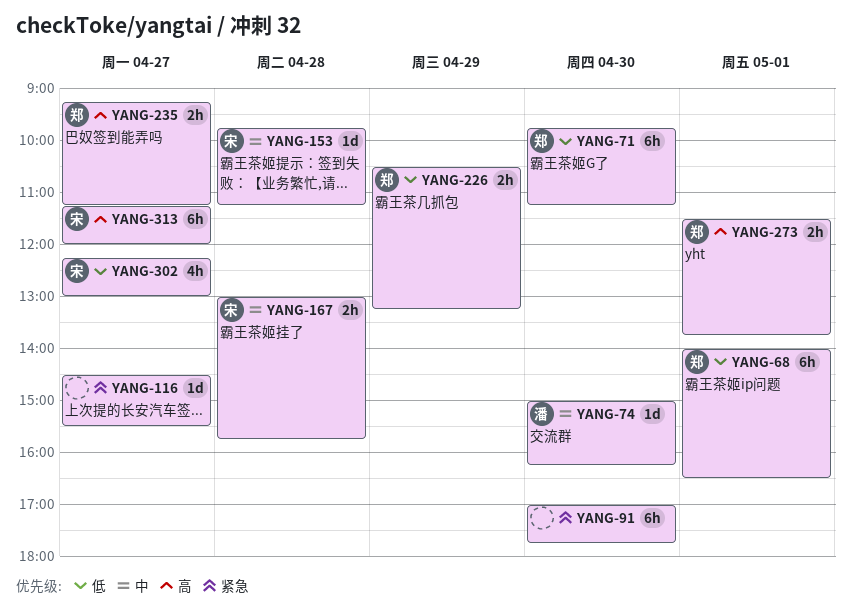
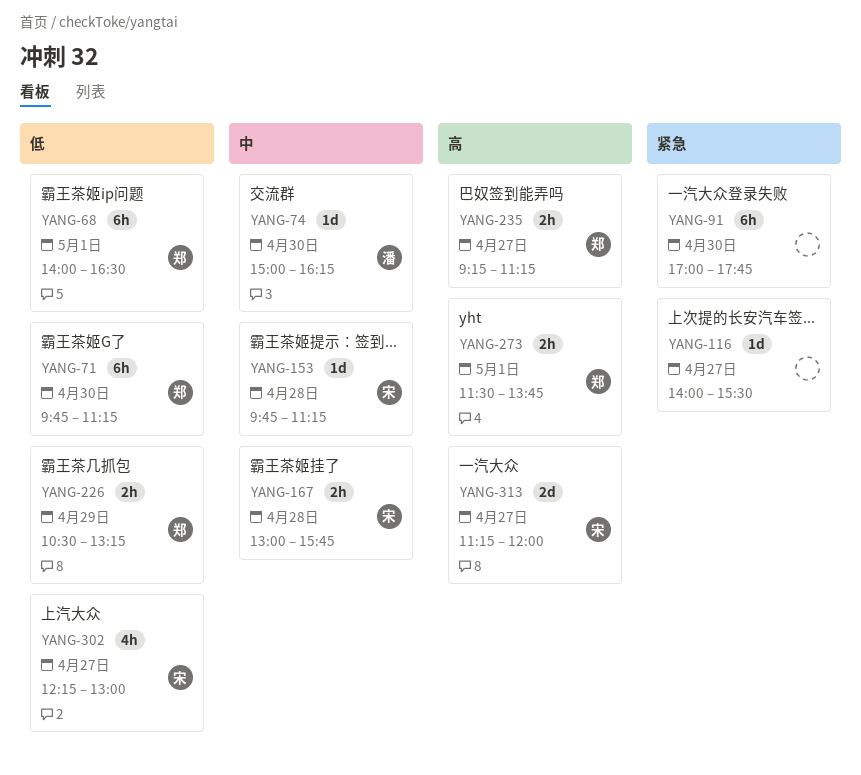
YANG-116, begins: 14:30 -> 14:00
YANG-313, estimate: 6h -> 2d

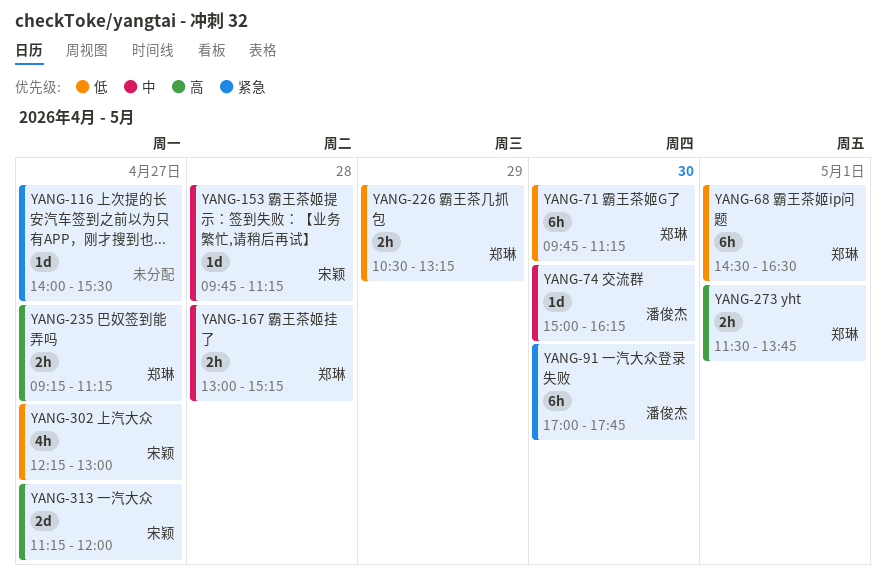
YANG-68, begins: 14:00 -> 14:30
YANG-91, owner: none -> 潘俊杰
YANG-167, owner: 宋颖 -> 郑琳
YANG-167, ends: 15:45 -> 15:15

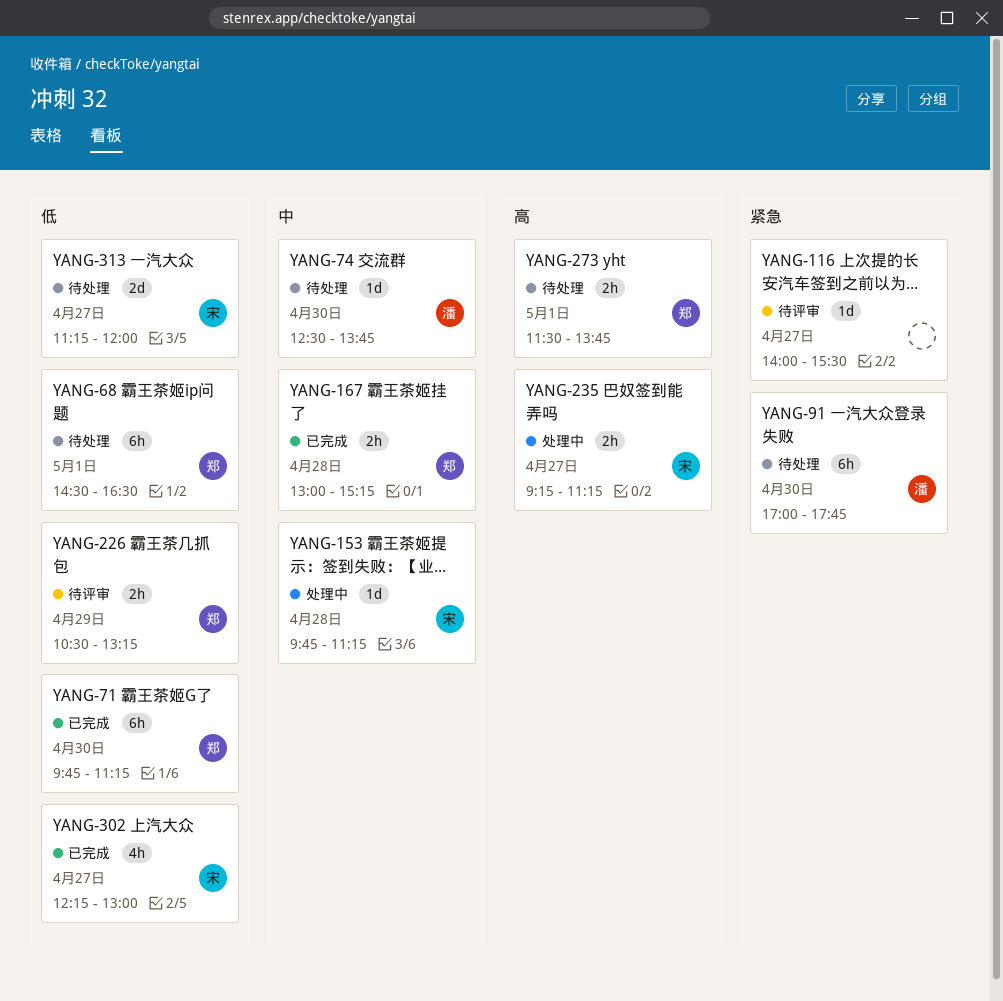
YANG-74, begins: 15:00 -> 12:30
YANG-74, ends: 16:15 -> 13:45
YANG-235, owner: 郑琳 -> 宋颖
YANG-313, priority: 高 -> 低

